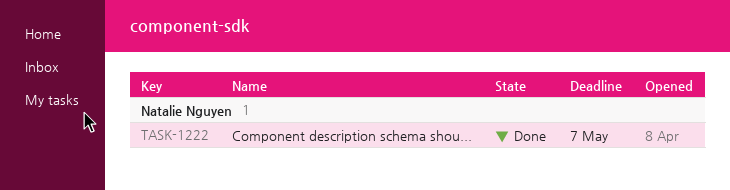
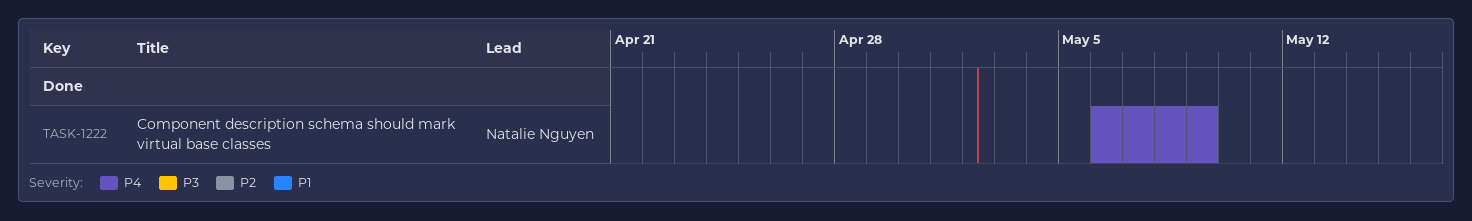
TASK-1222, due: May 7 -> May 9

